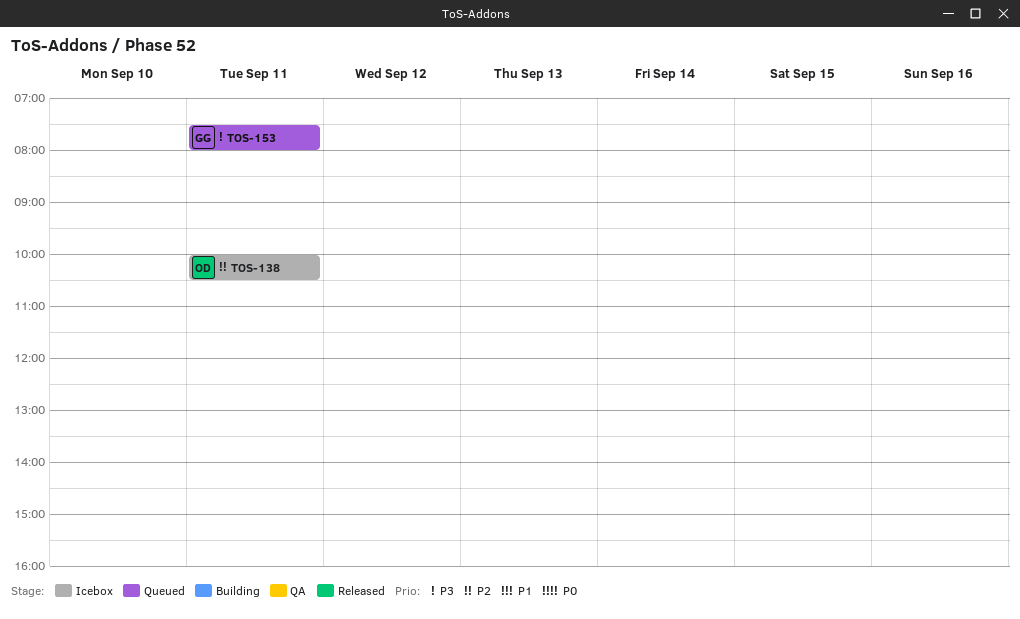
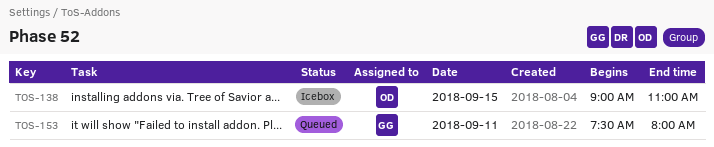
TOS-138, day: Sep 11 -> Sep 15
TOS-138, begins: 10:00 -> 09:00
TOS-138, ends: 10:30 -> 11:00

